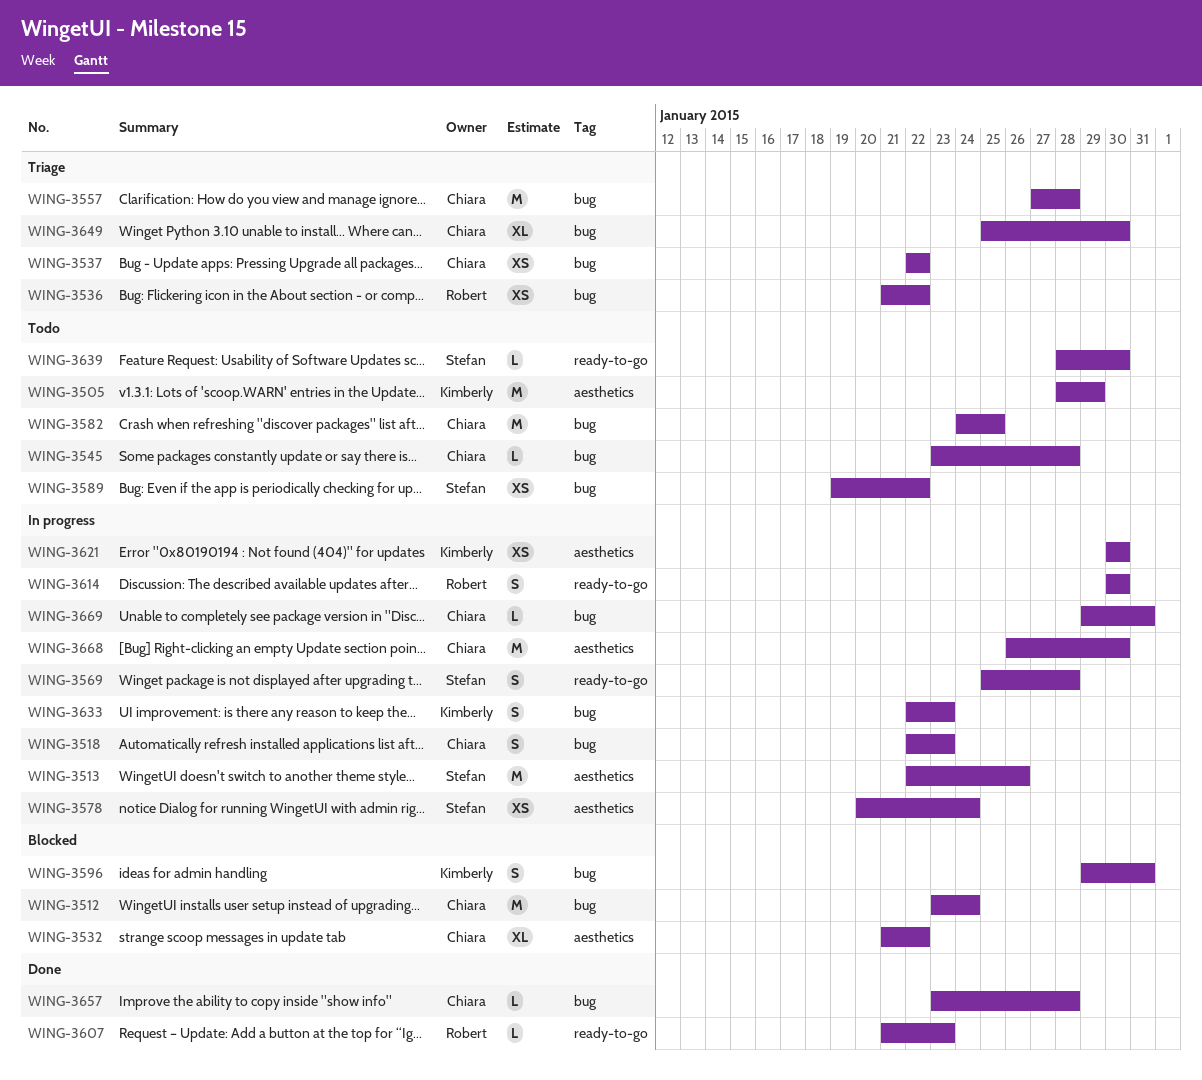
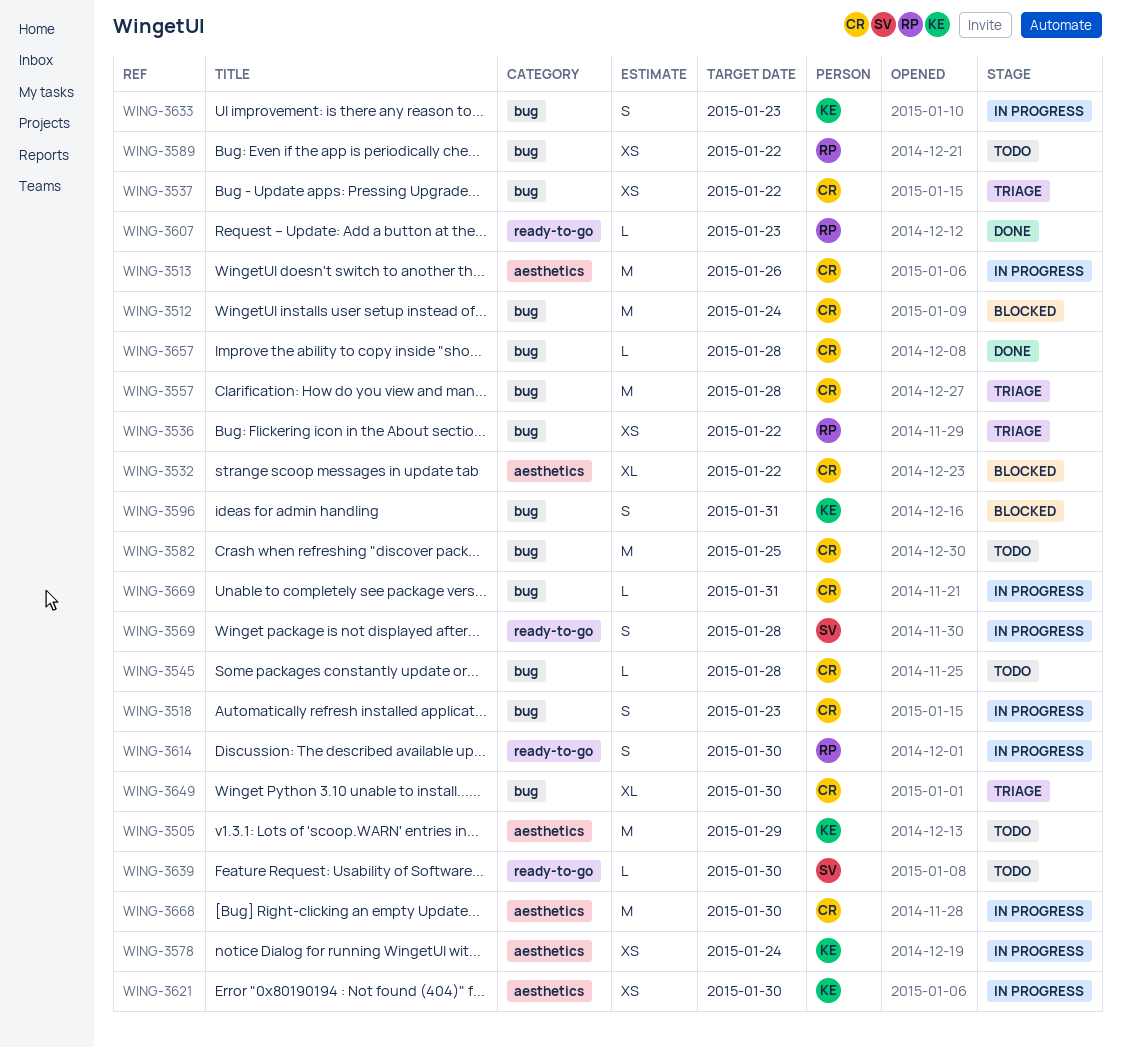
WING-3513, owner: Stefan -> Chiara
WING-3578, owner: Stefan -> Kimberly
WING-3589, owner: Stefan -> Robert

